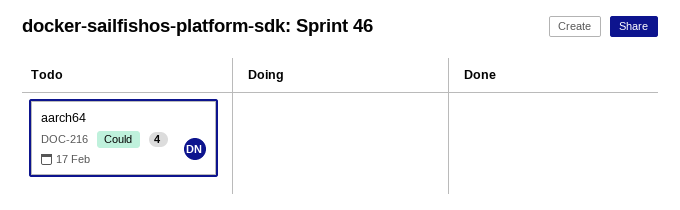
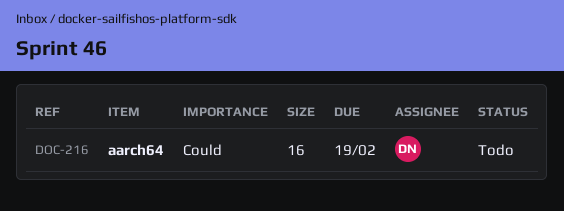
DOC-216, estimate: 4 -> 16
DOC-216, due: Feb 17 -> Feb 19

